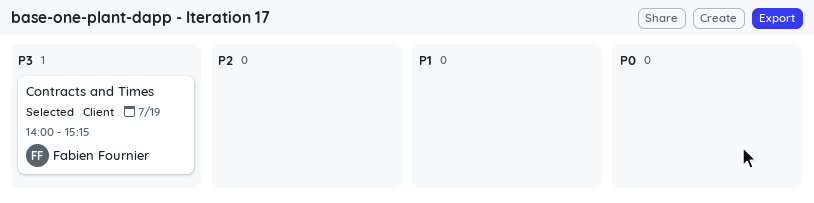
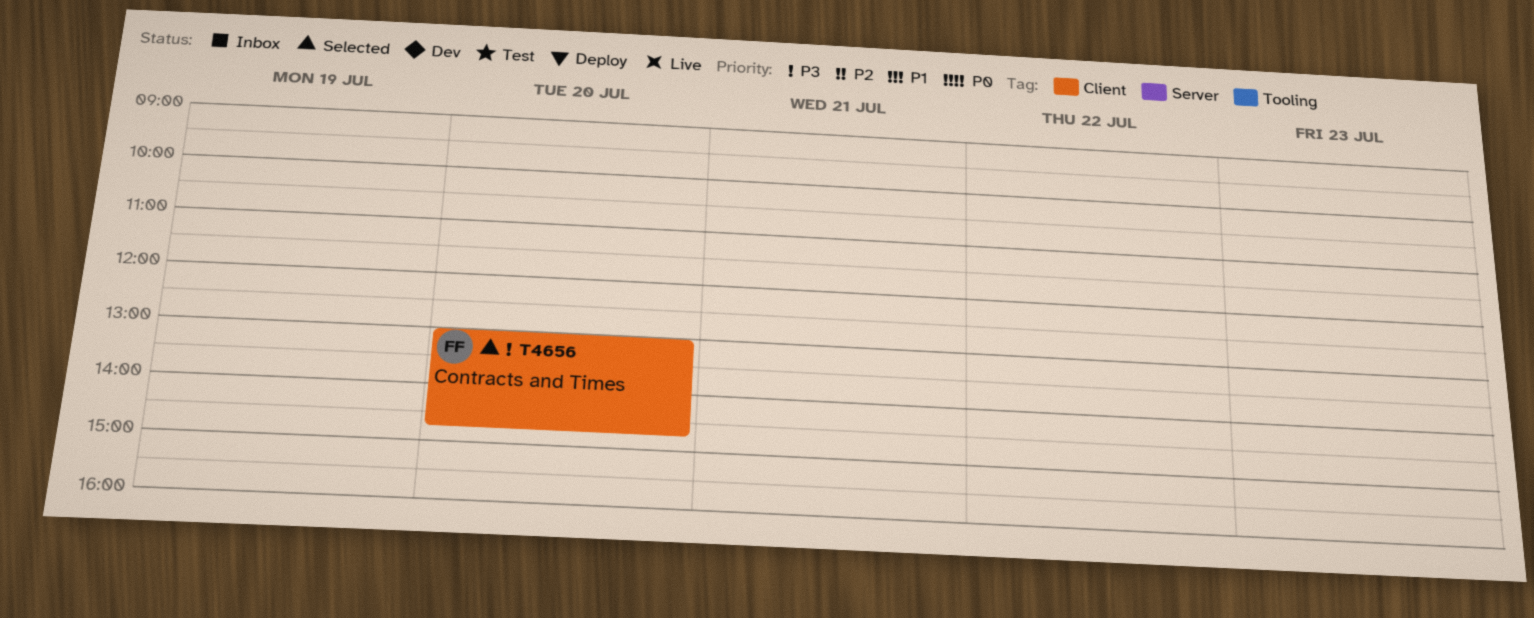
Contracts and Times, day: Jul 19 -> Jul 20
Contracts and Times, begins: 14:00 -> 13:00
Contracts and Times, ends: 15:15 -> 14:45

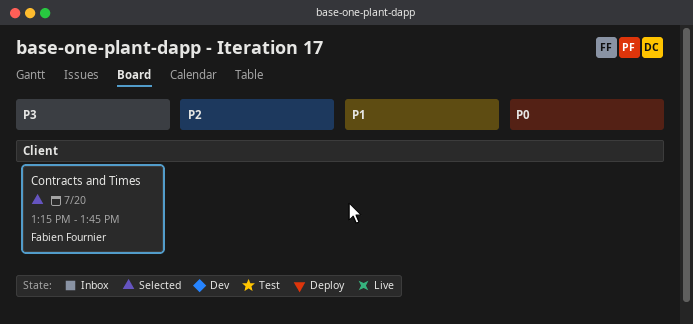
Contracts and Times, begins: 13:00 -> 13:15
Contracts and Times, ends: 14:45 -> 13:45

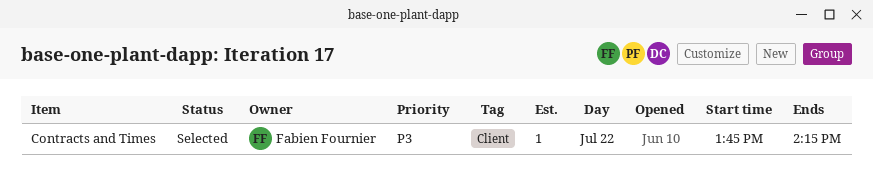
Contracts and Times, day: Jul 20 -> Jul 22
Contracts and Times, begins: 13:15 -> 13:45
Contracts and Times, ends: 13:45 -> 14:15

